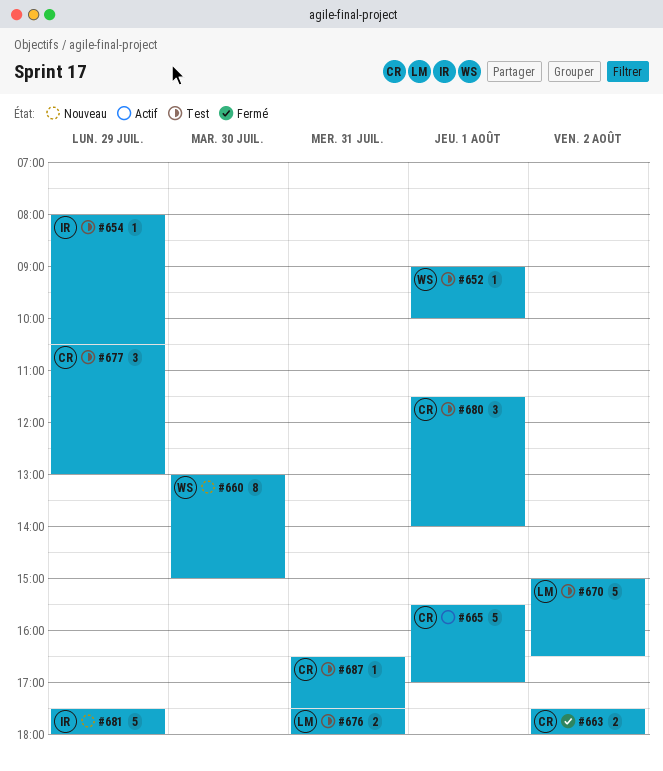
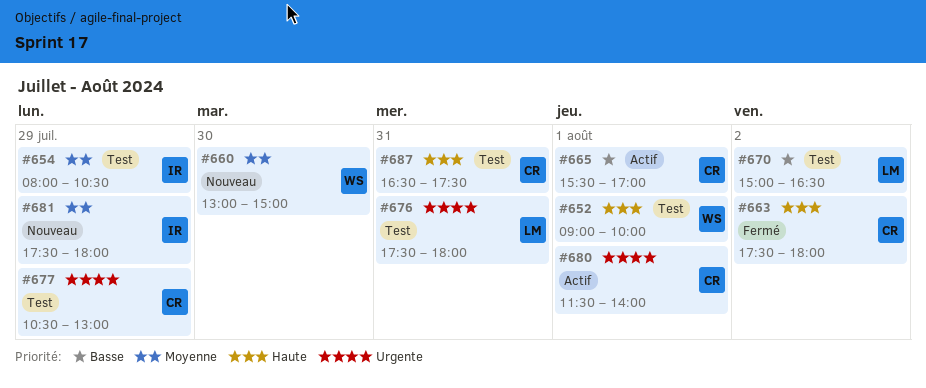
#680, status: Test -> Actif

